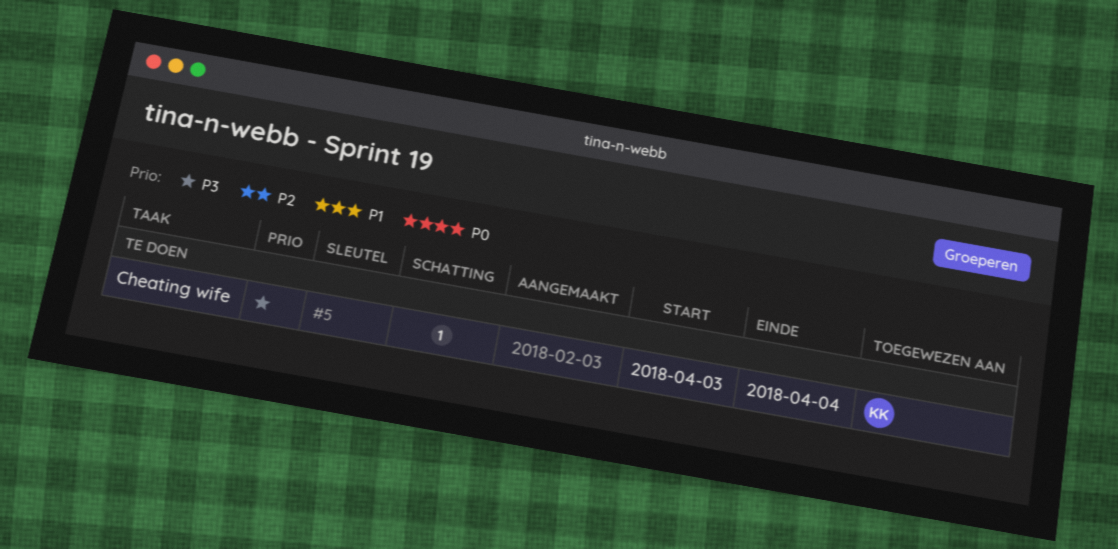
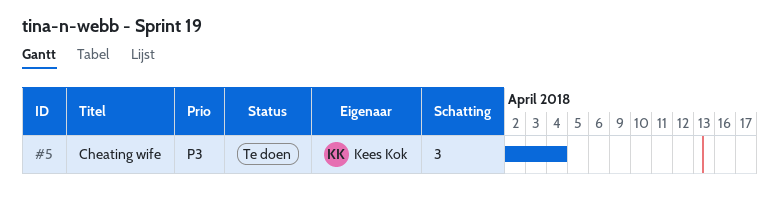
#5, estimate: 1 -> 3
#5, start: Apr 3 -> Apr 2

